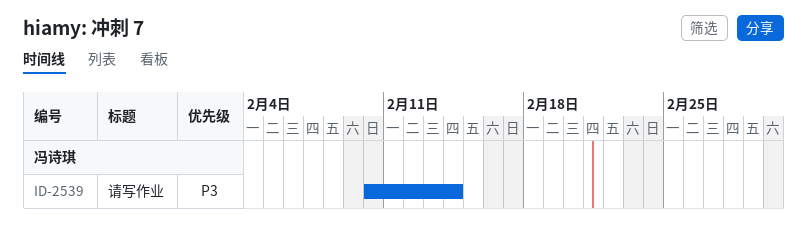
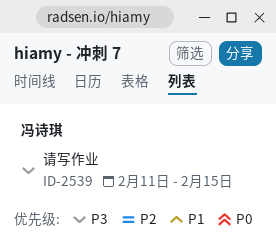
ID-2539, start: Feb 10 -> Feb 11
ID-2539, due: Feb 14 -> Feb 15

